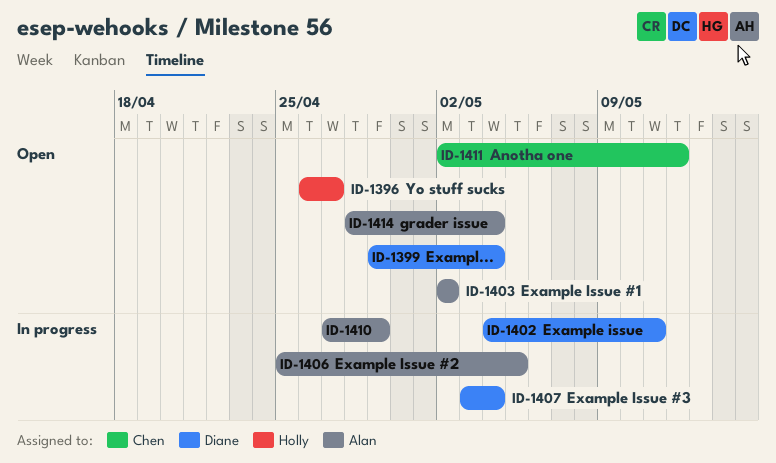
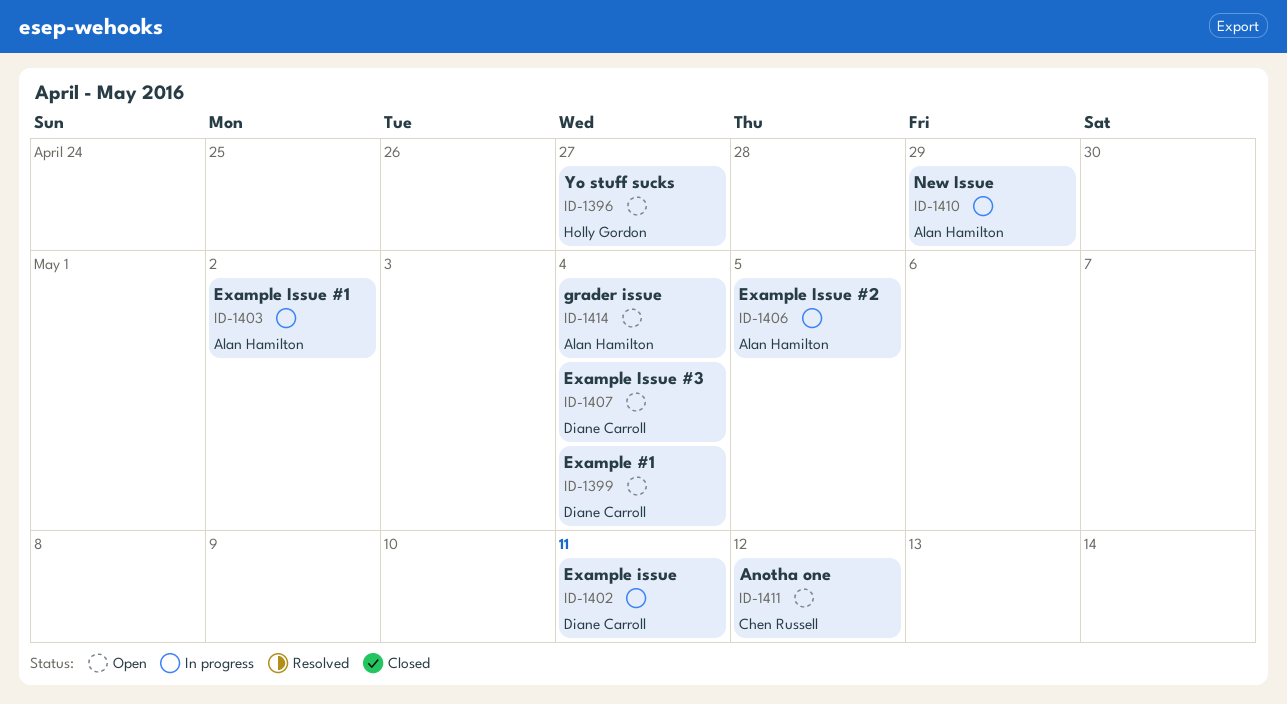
ID-1403, status: Open -> In progress
ID-1407, status: In progress -> Open

